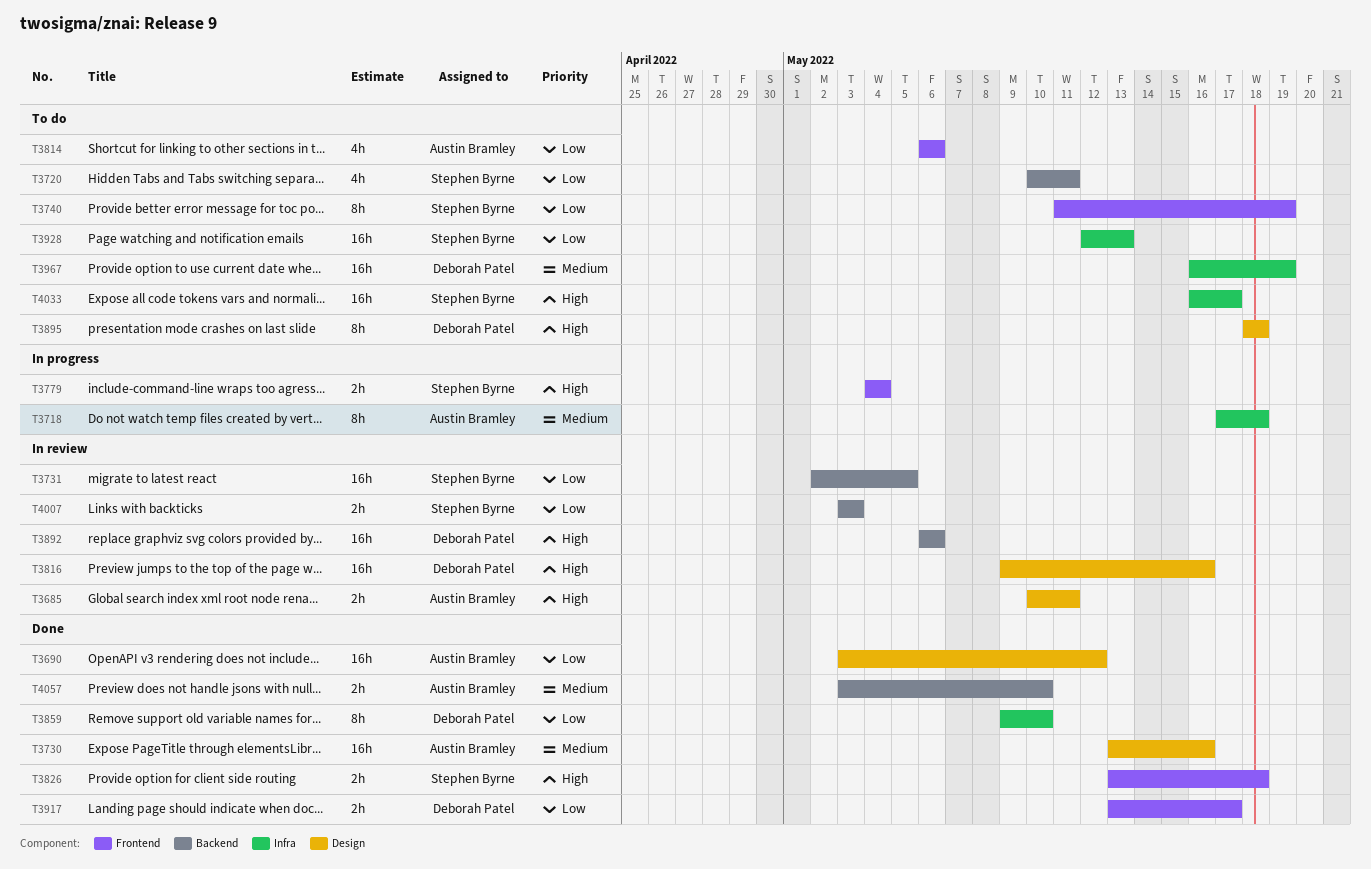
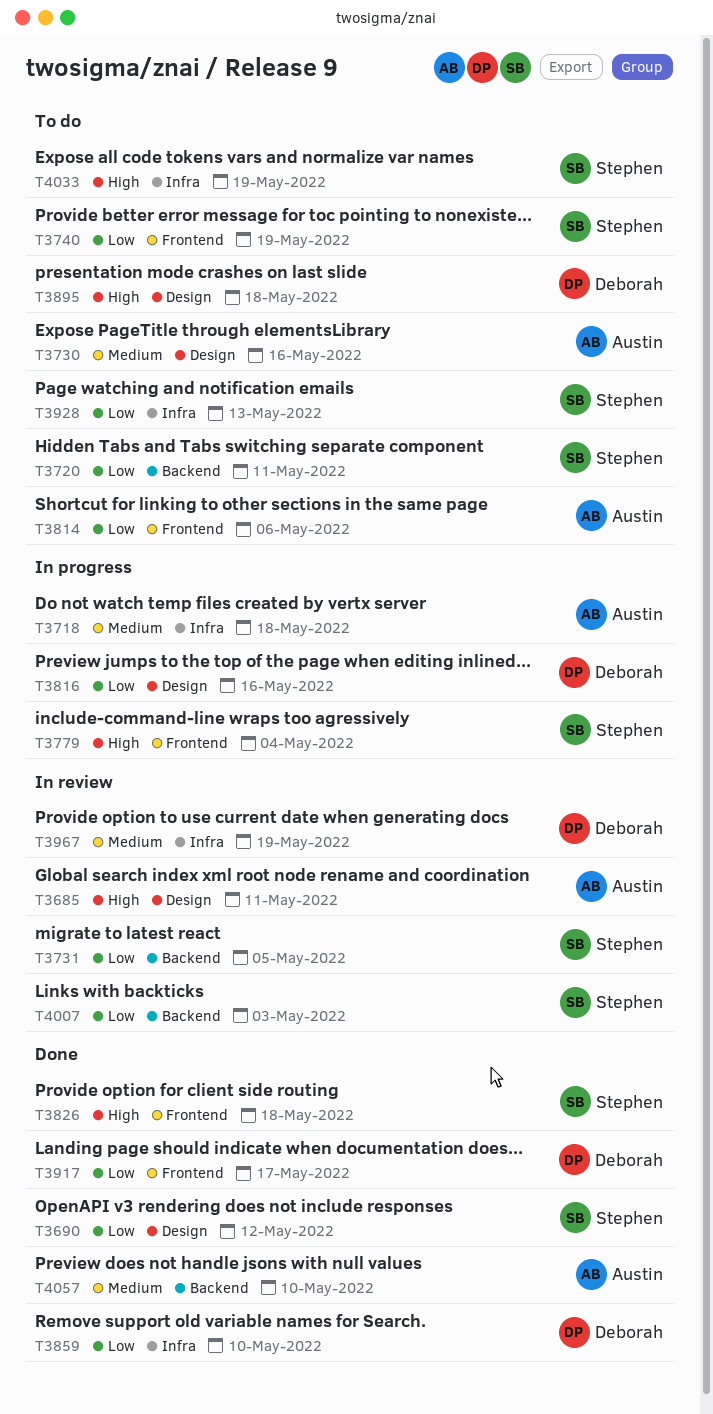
T3690, owner: Austin Bramley -> Stephen Byrne
T3730, status: Done -> To do
T3816, status: In review -> In progress
T3816, priority: High -> Low
T3892: present -> none
T3967, status: To do -> In review
T4033, due: May 17 -> May 19

